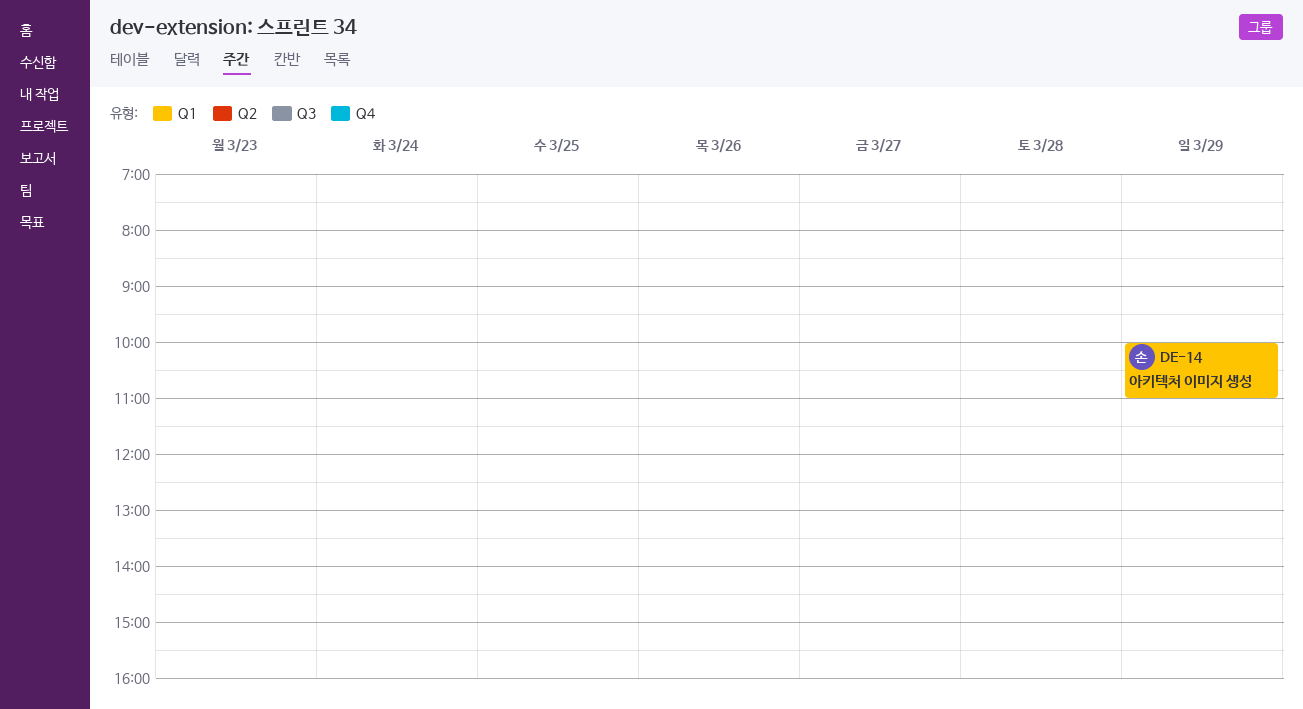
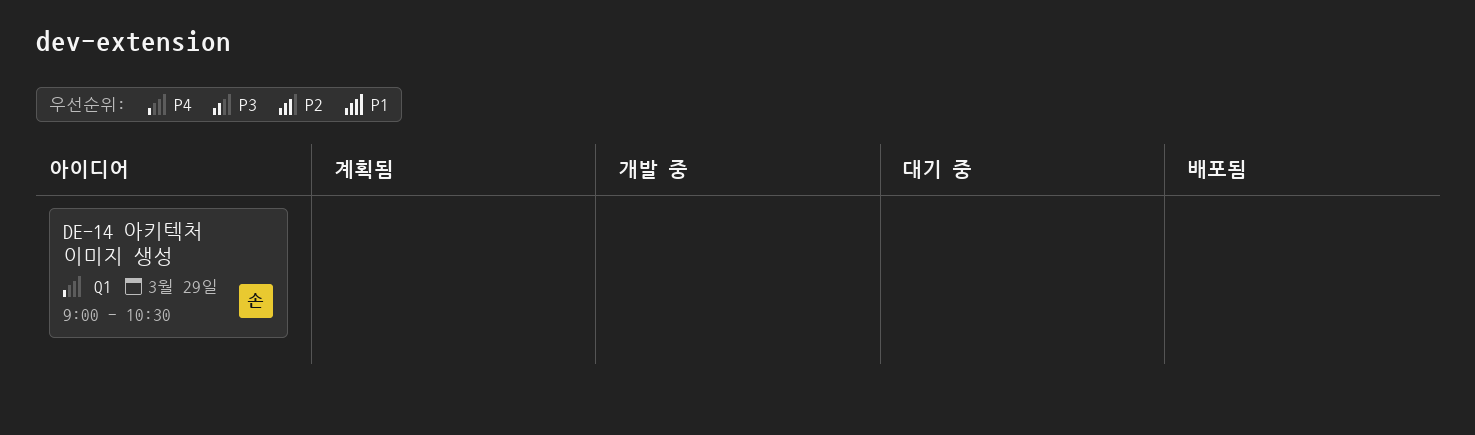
DE-14, begins: 10:00 -> 09:00
DE-14, ends: 11:00 -> 10:30

